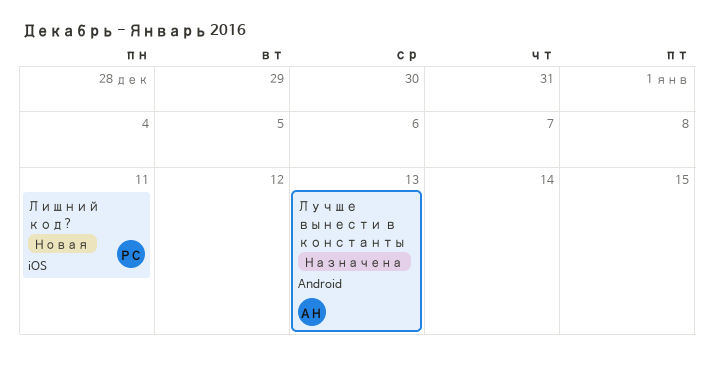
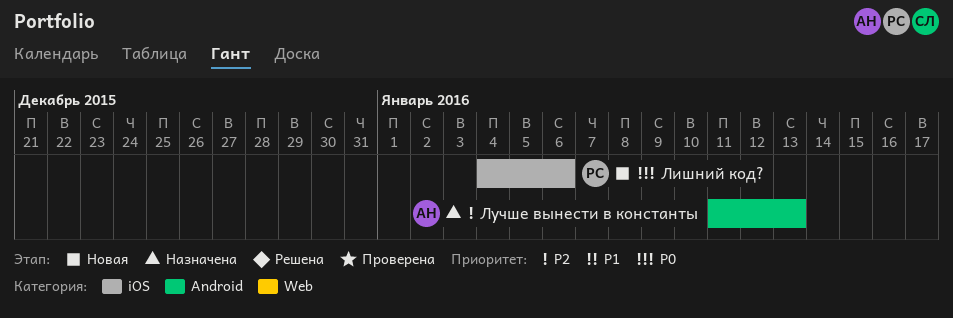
Лишний код?, due: Jan 11 -> Jan 6

